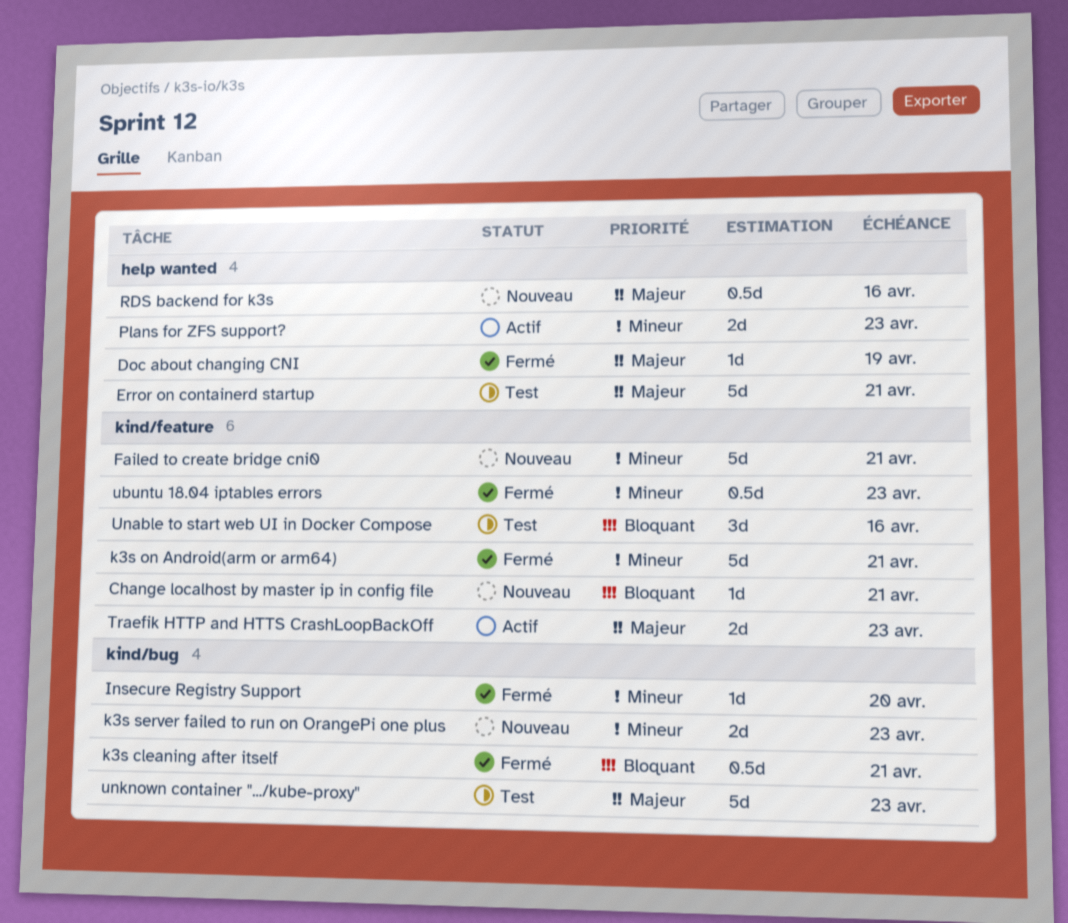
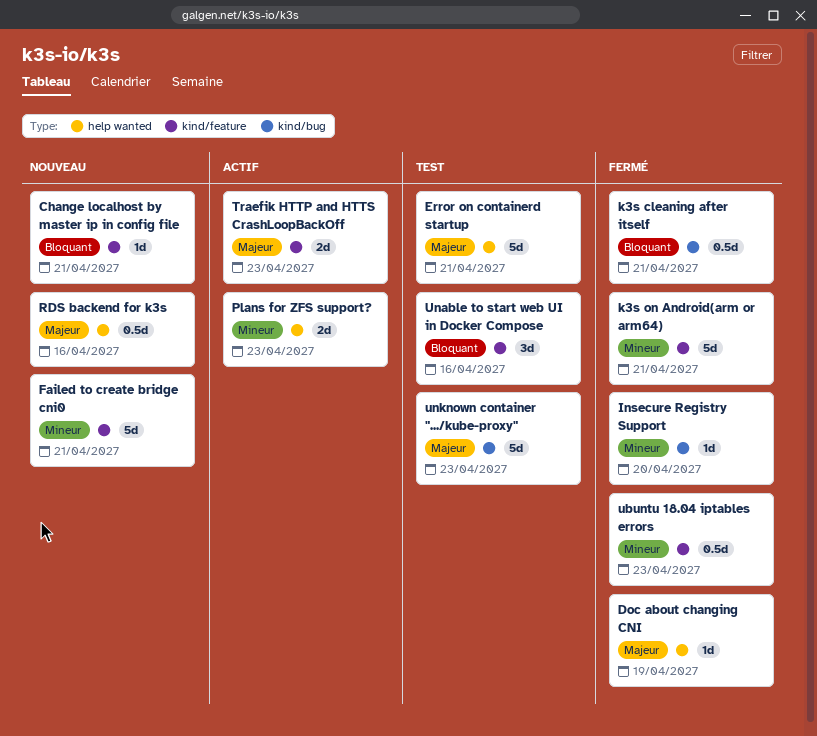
k3s server failed to run on OrangePi one plus: present -> none

